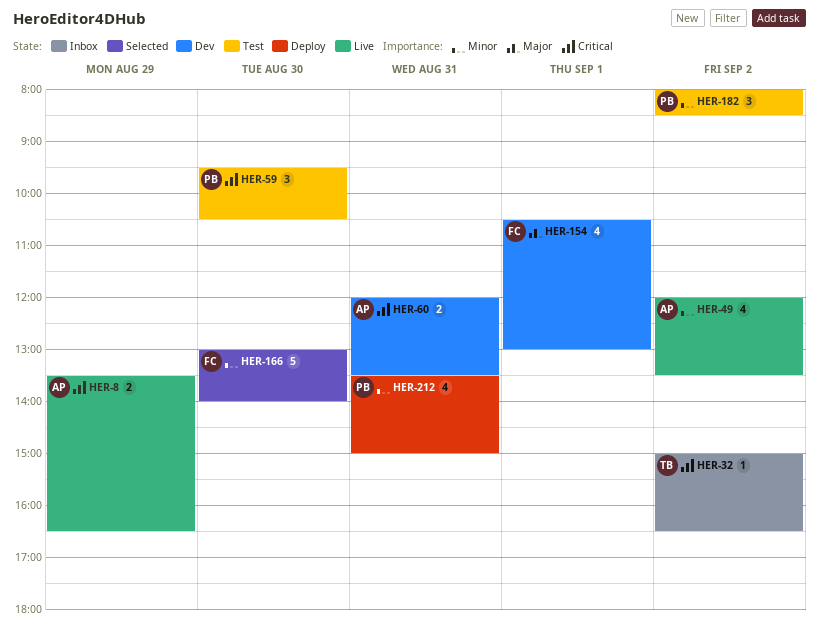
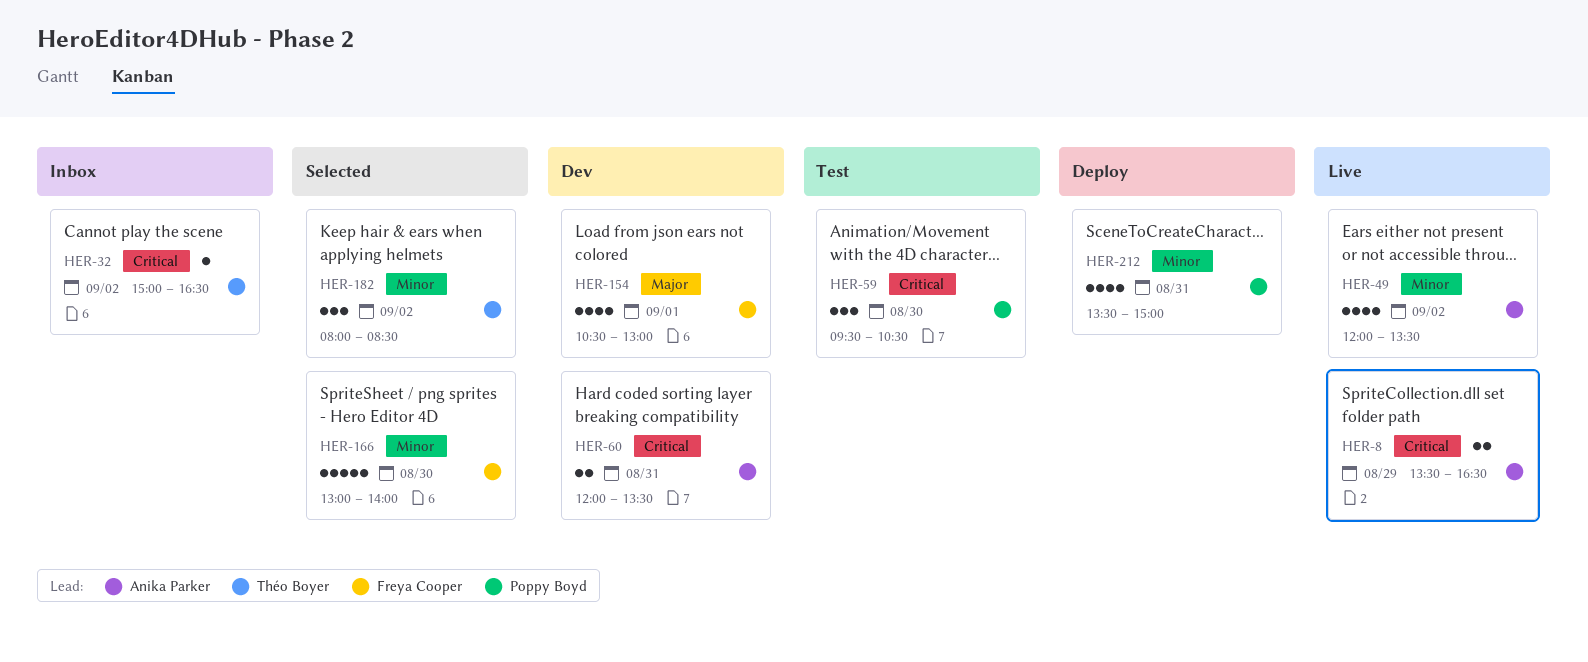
HER-182, status: Test -> Selected
HER-182, owner: Poppy Boyd -> Théo Boyer

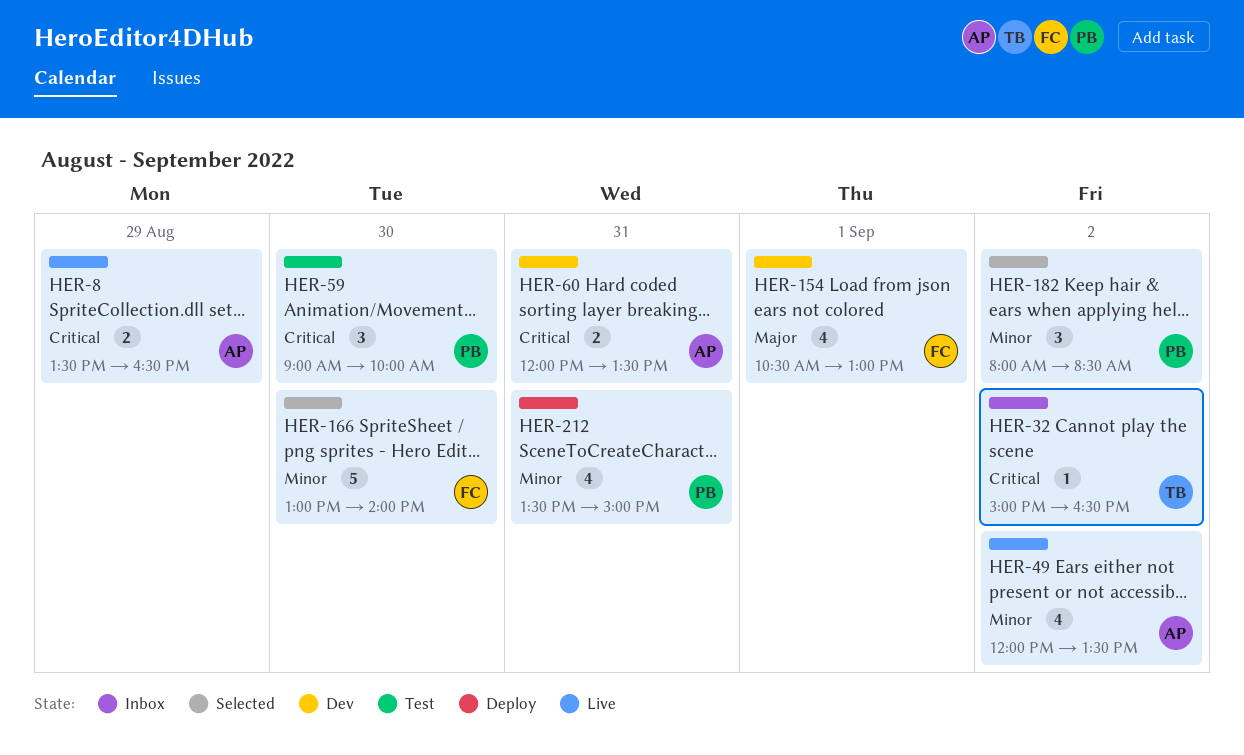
HER-59, begins: 09:30 -> 09:00
HER-59, ends: 10:30 -> 10:00
HER-182, owner: Théo Boyer -> Poppy Boyd

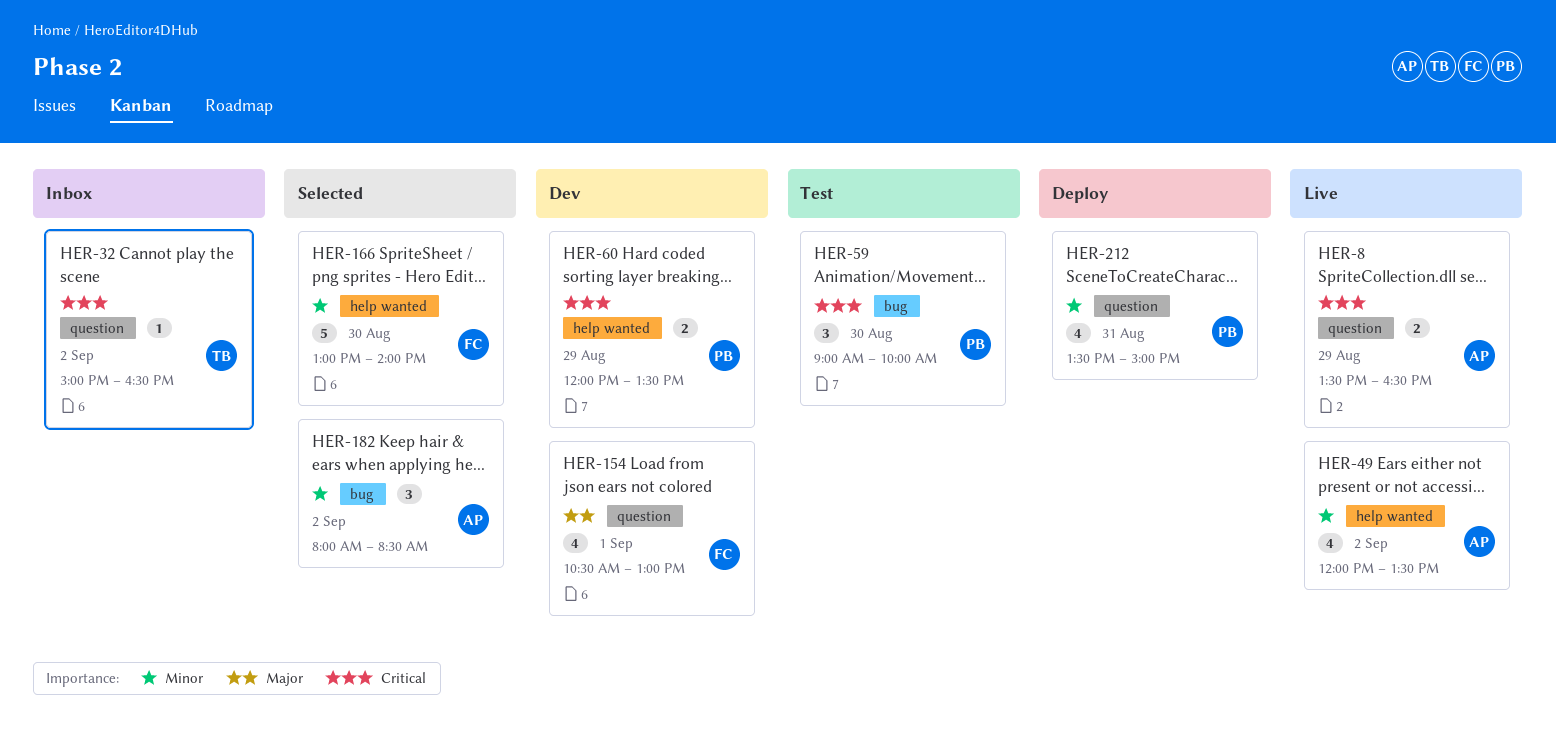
HER-60, owner: AP -> PB
HER-60, day: Aug 31 -> Aug 29
HER-182, owner: PB -> AP

